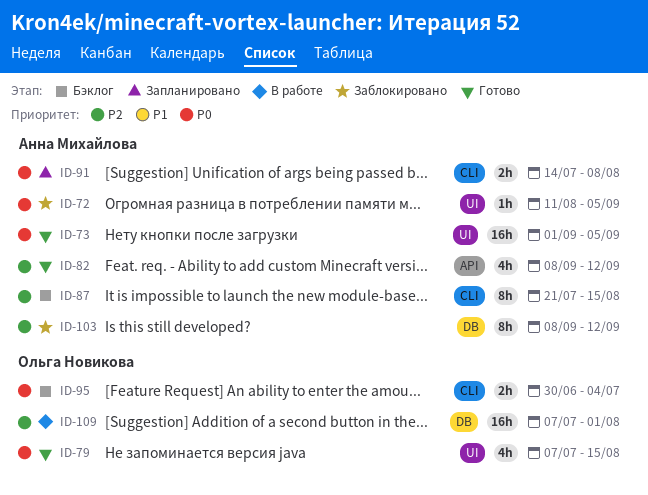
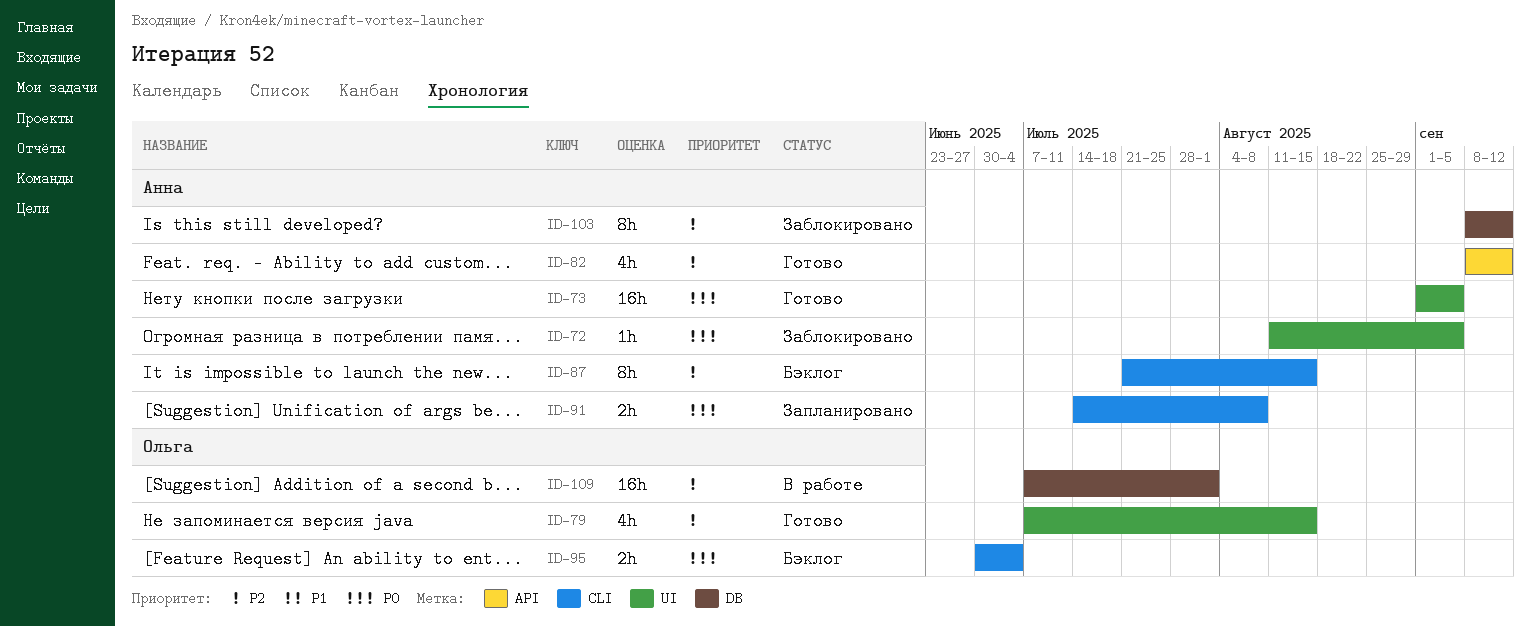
ID-79, priority: P0 -> P2

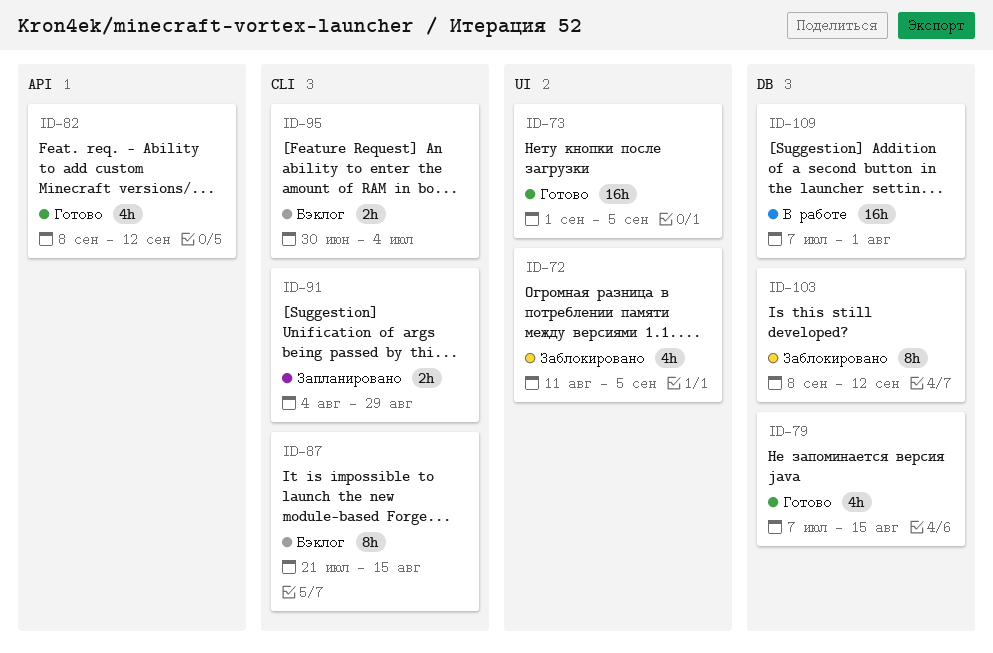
ID-72, estimate: 1h -> 4h
ID-79, label: UI -> DB
ID-91, start: Jul 14 -> Aug 4
ID-91, due: Aug 8 -> Aug 29

